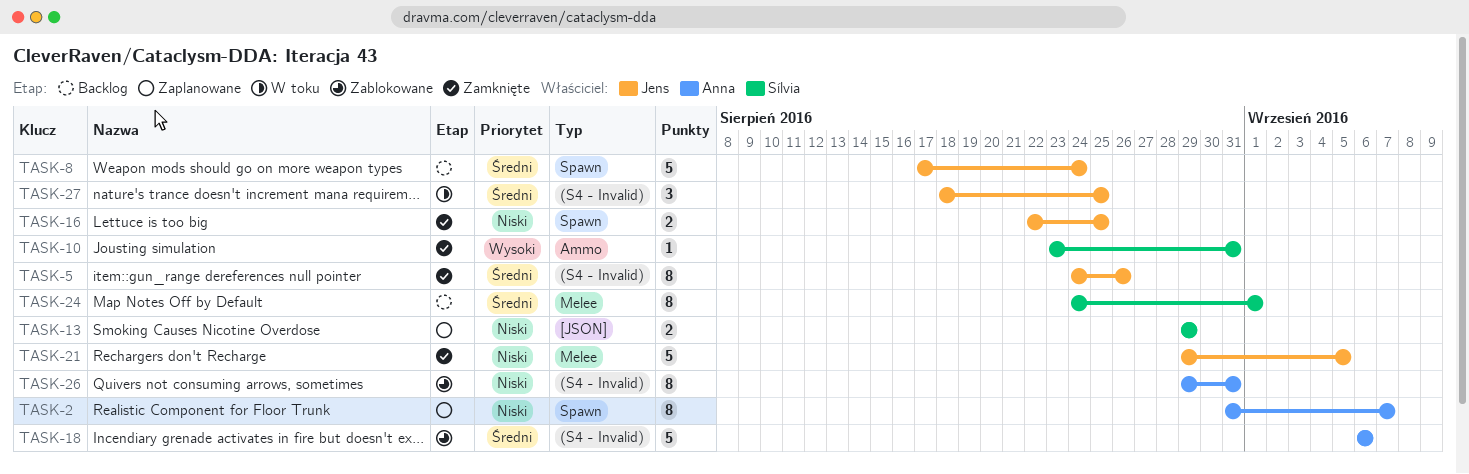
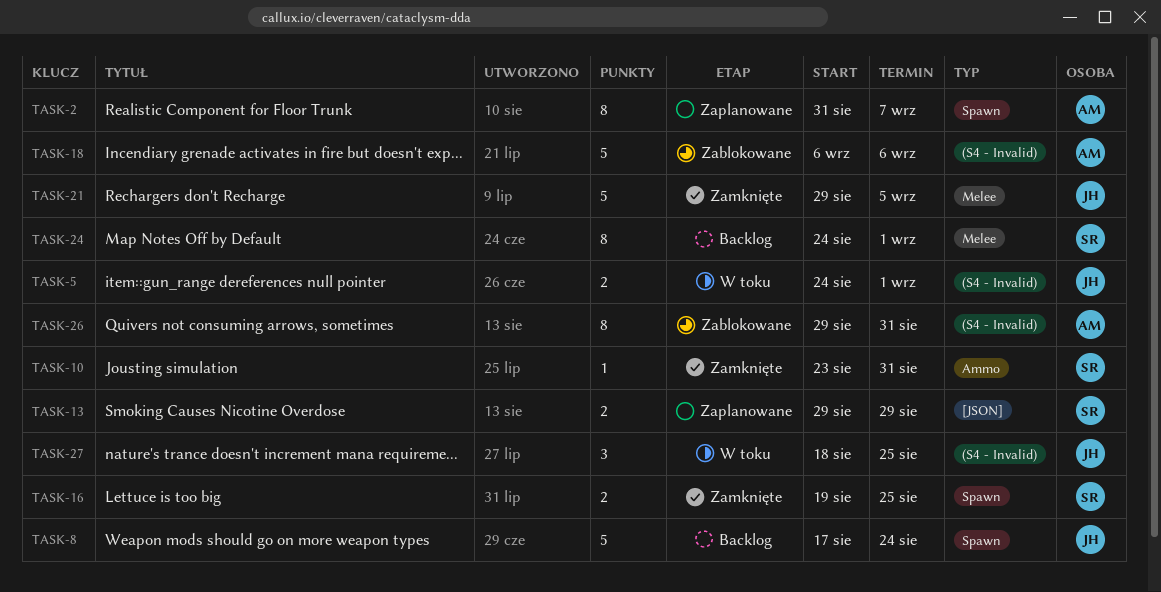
TASK-5, status: Zamknięte -> W toku
TASK-5, estimate: 8 -> 2
TASK-5, due: Aug 26 -> Sep 1
TASK-16, owner: Jens -> Sílvia
TASK-16, start: Aug 22 -> Aug 19

